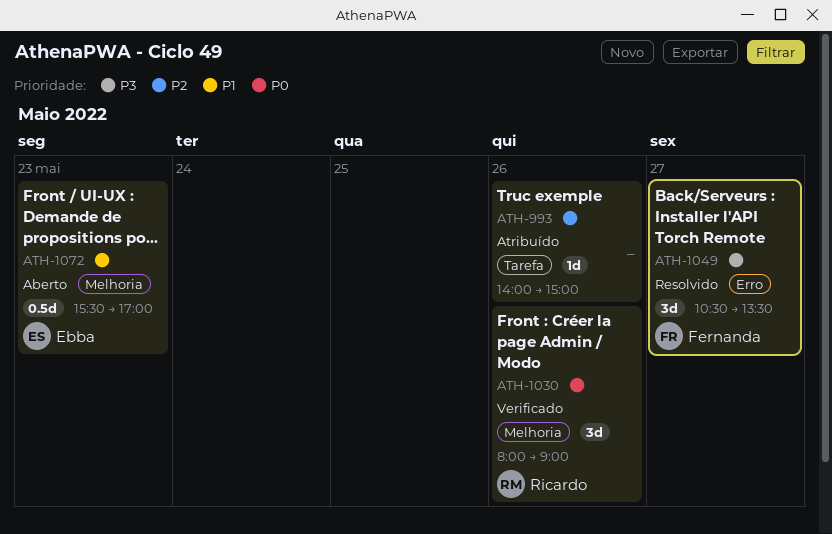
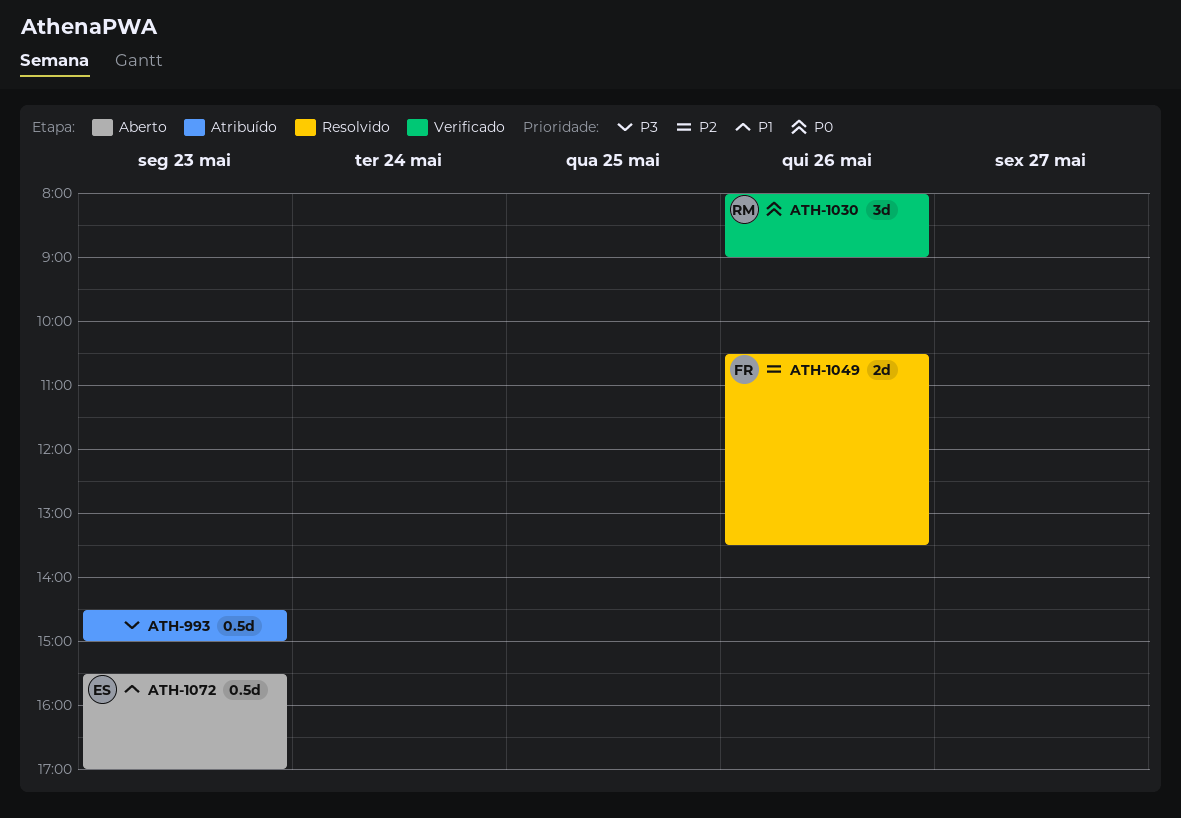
ATH-993, priority: P2 -> P3
ATH-993, estimate: 1d -> 0.5d
ATH-993, day: May 26 -> May 23
ATH-993, begins: 14:00 -> 14:30
ATH-1049, priority: P3 -> P2
ATH-1049, estimate: 3d -> 2d
ATH-1049, day: May 27 -> May 26

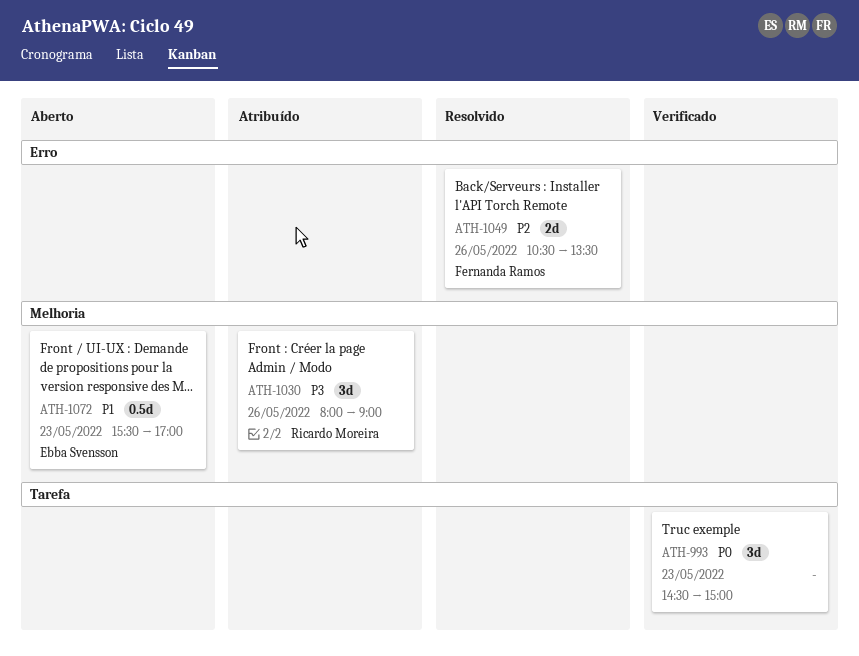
ATH-993, status: Atribuído -> Verificado
ATH-993, priority: P3 -> P0
ATH-993, estimate: 0.5d -> 3d
ATH-1030, status: Verificado -> Atribuído
ATH-1030, priority: P0 -> P3

